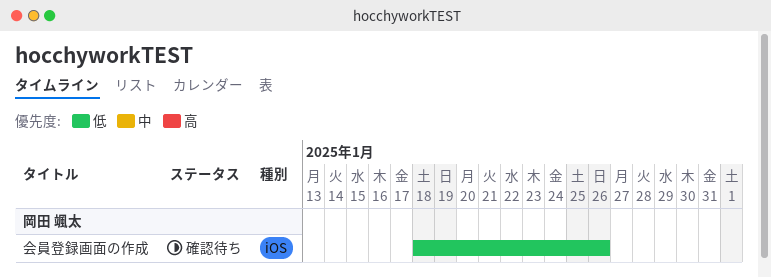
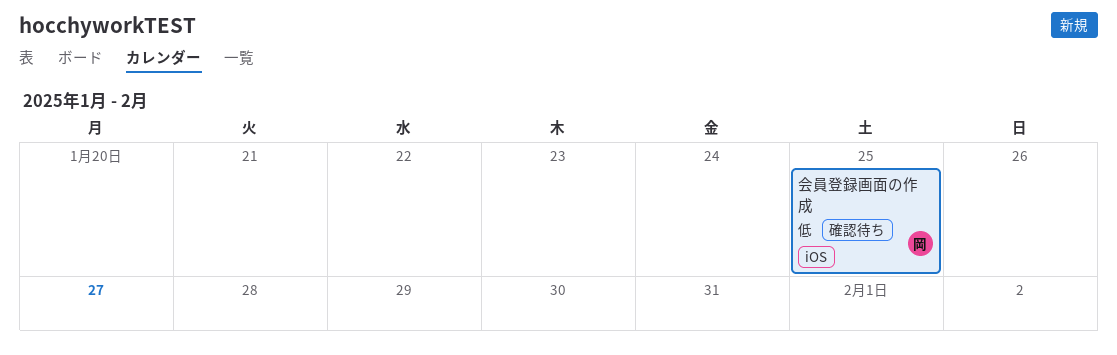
会員登録画面の作成, due: Jan 26 -> Jan 25

